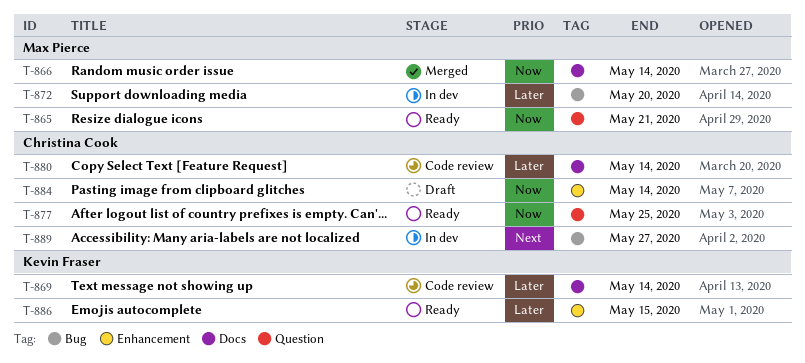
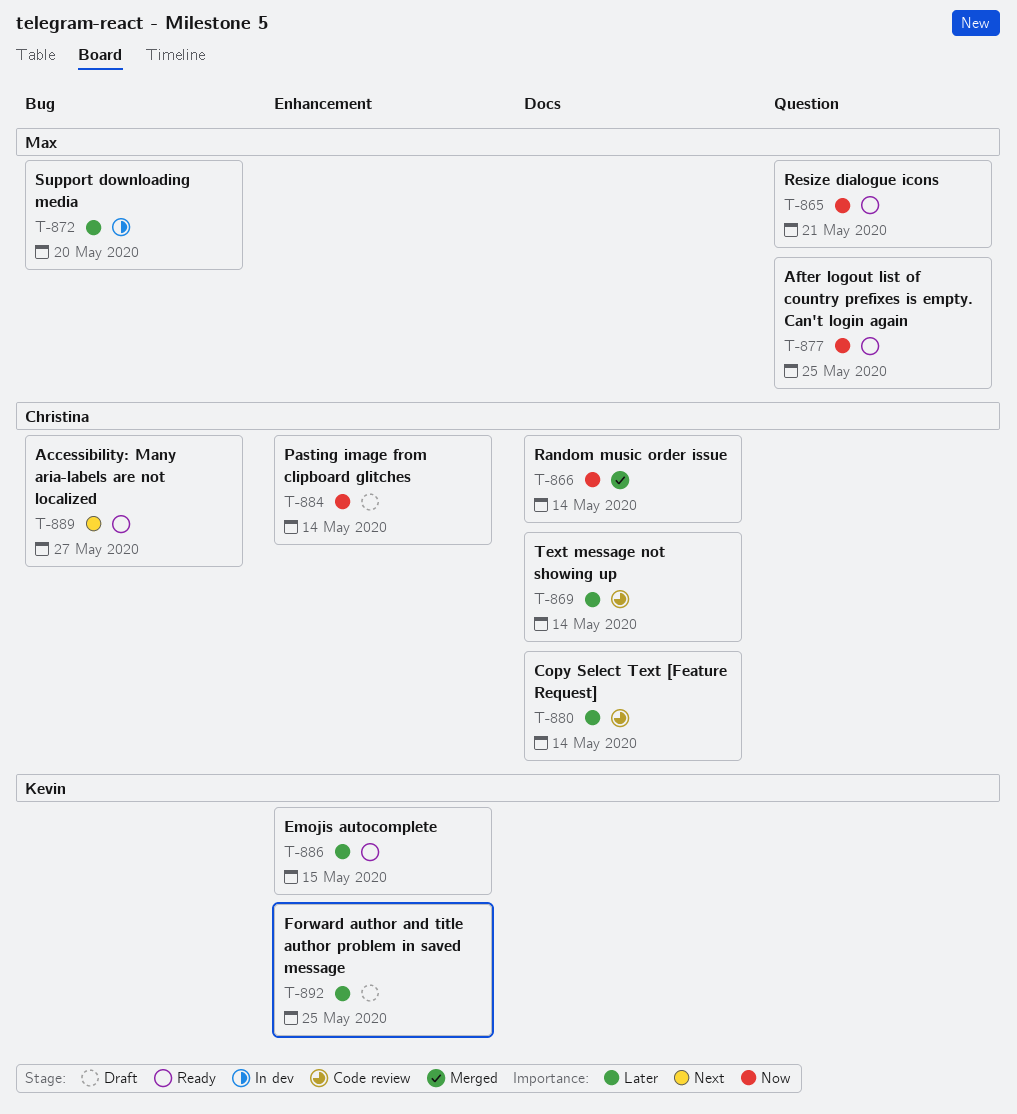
T-866, owner: Max Pierce -> Christina Cook
T-869, owner: Kevin Fraser -> Christina Cook
T-877, owner: Christina Cook -> Max Pierce
T-889, status: In dev -> Ready
T-892: none -> present

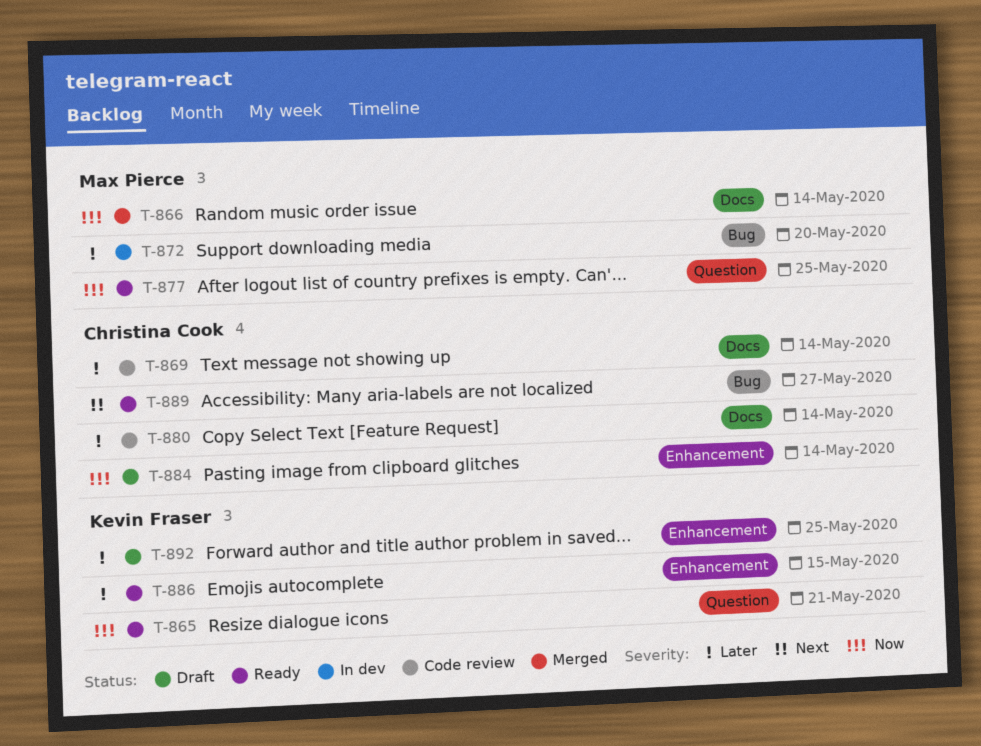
T-865, owner: Max Pierce -> Kevin Fraser
T-866, owner: Christina Cook -> Max Pierce

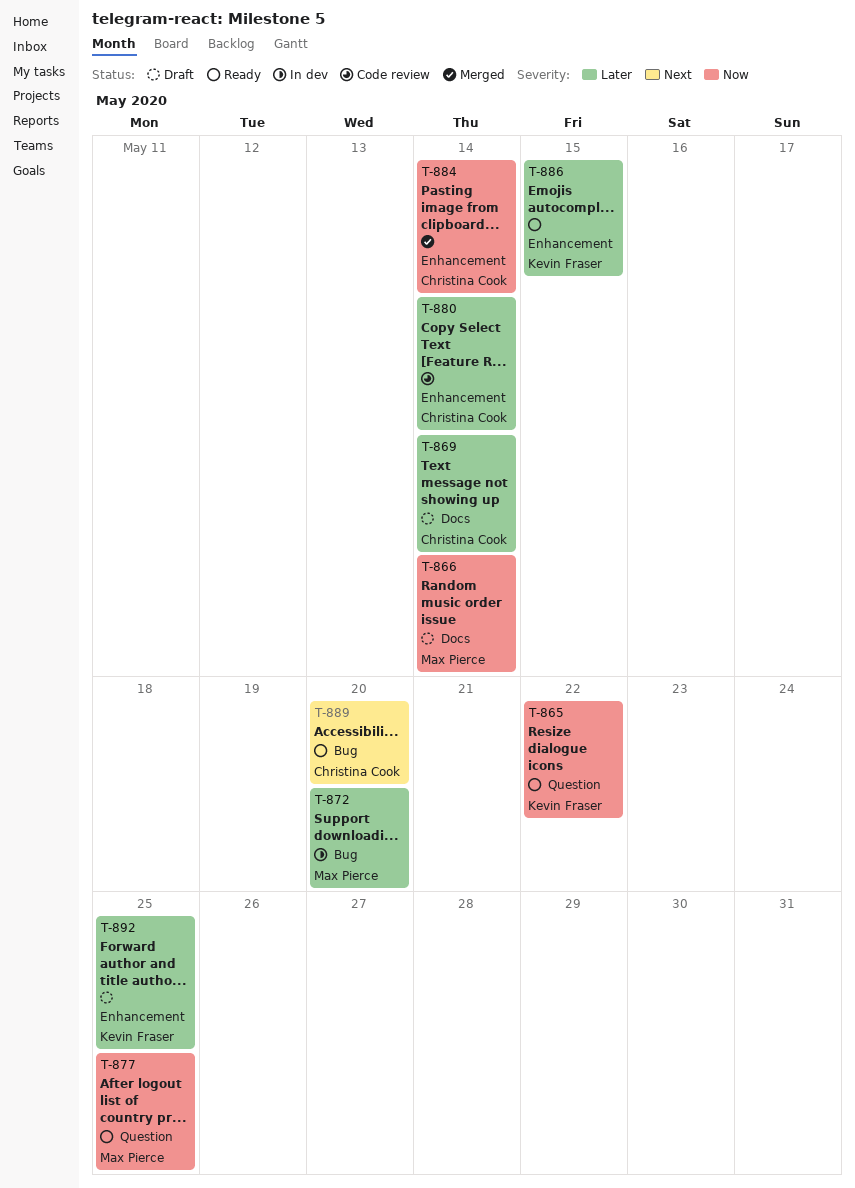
T-865, due: May 21 -> May 22
T-866, status: Merged -> Draft
T-869, status: Code review -> Draft
T-880, label: Docs -> Enhancement
T-884, status: Draft -> Merged
T-889, due: May 27 -> May 20

